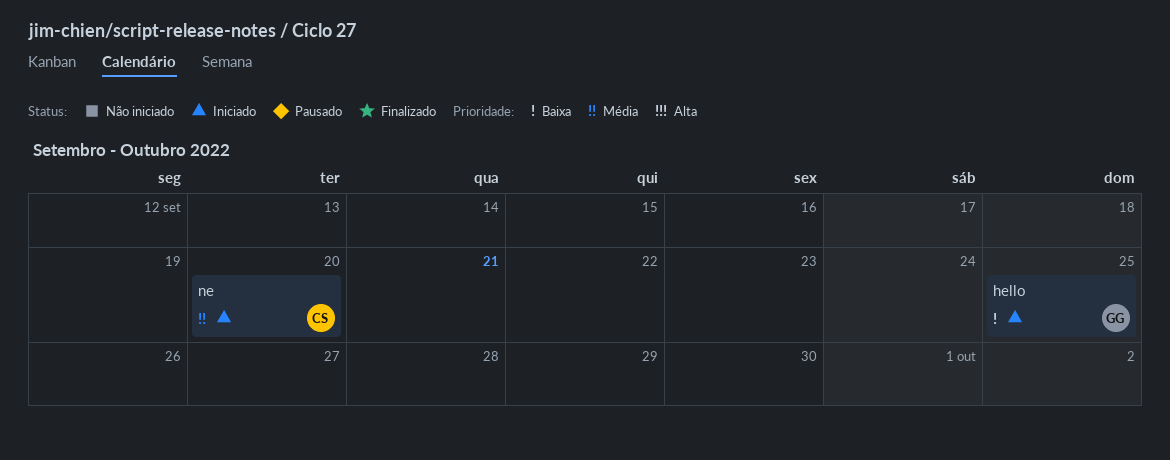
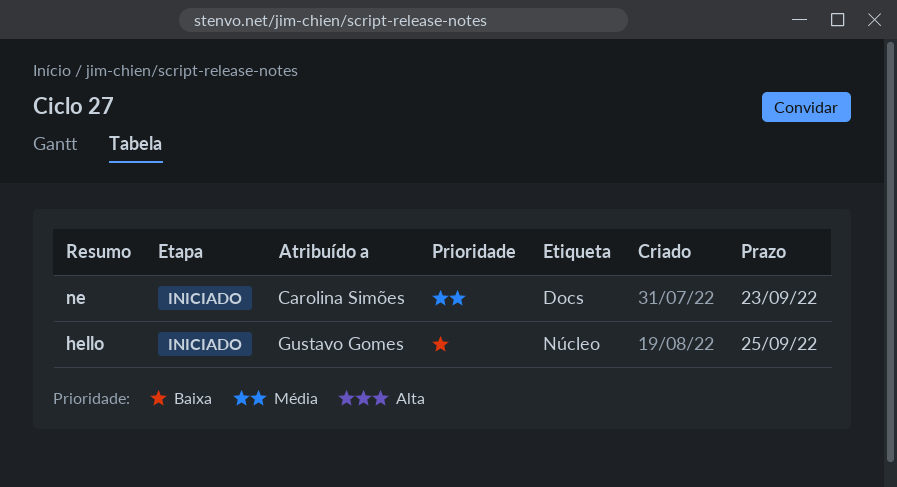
ne, due: Sep 20 -> Sep 23

